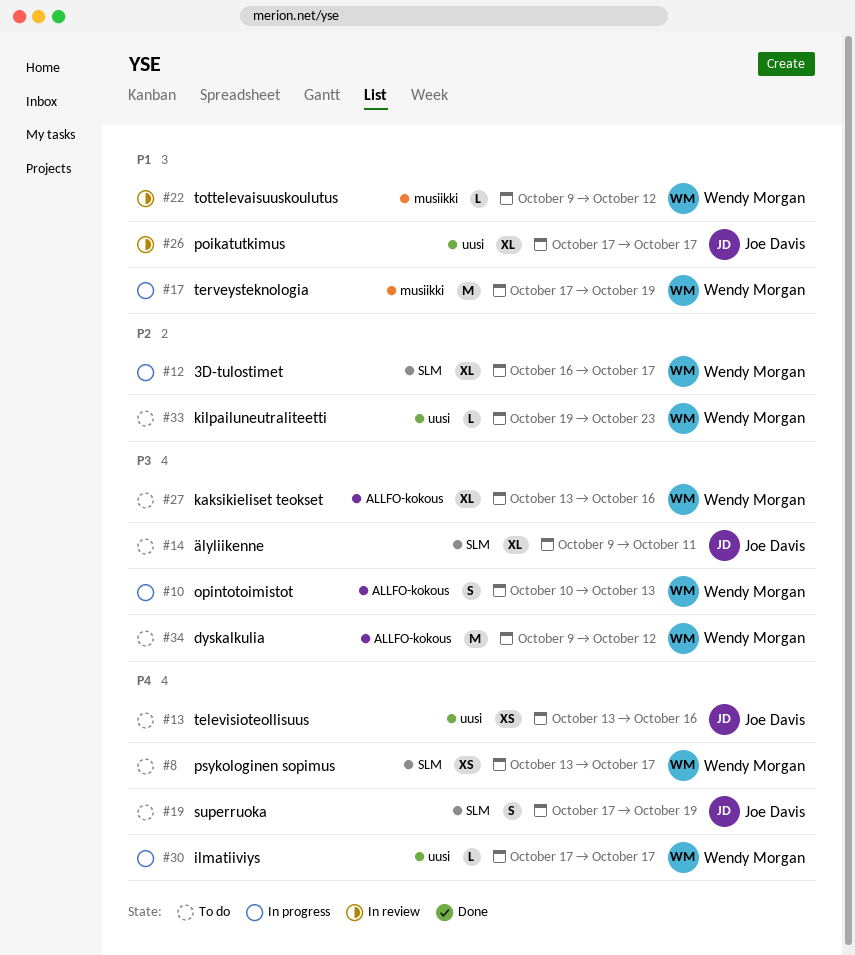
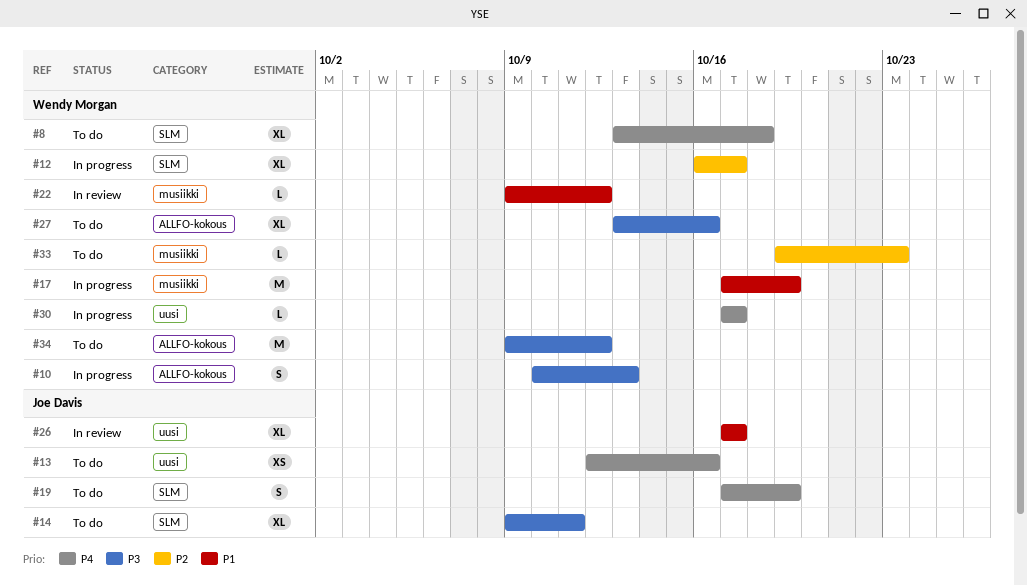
#8, estimate: XS -> XL
#8, due: Oct 17 -> Oct 18
#13, start: Oct 13 -> Oct 12
#33, label: uusi -> musiikki

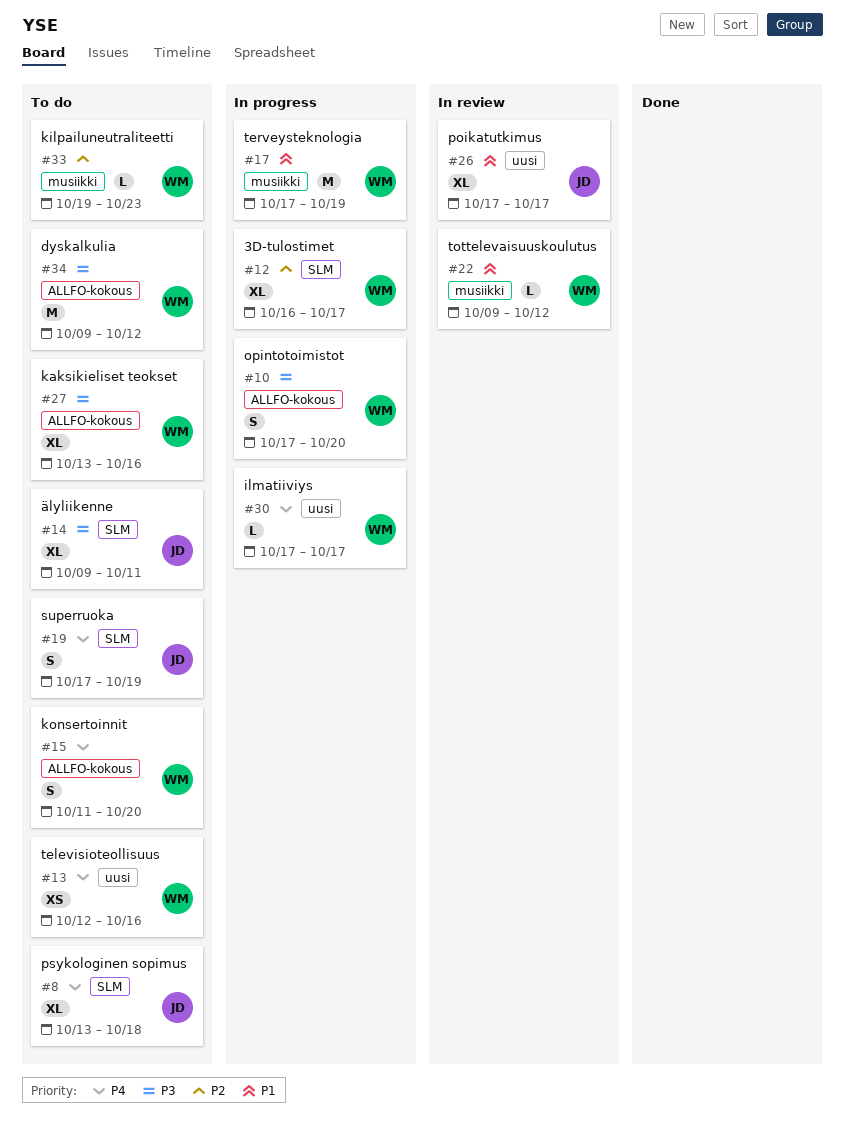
#8, owner: Wendy Morgan -> Joe Davis
#10, start: Oct 10 -> Oct 17
#10, due: Oct 13 -> Oct 20
#13, owner: Joe Davis -> Wendy Morgan
#15: none -> present

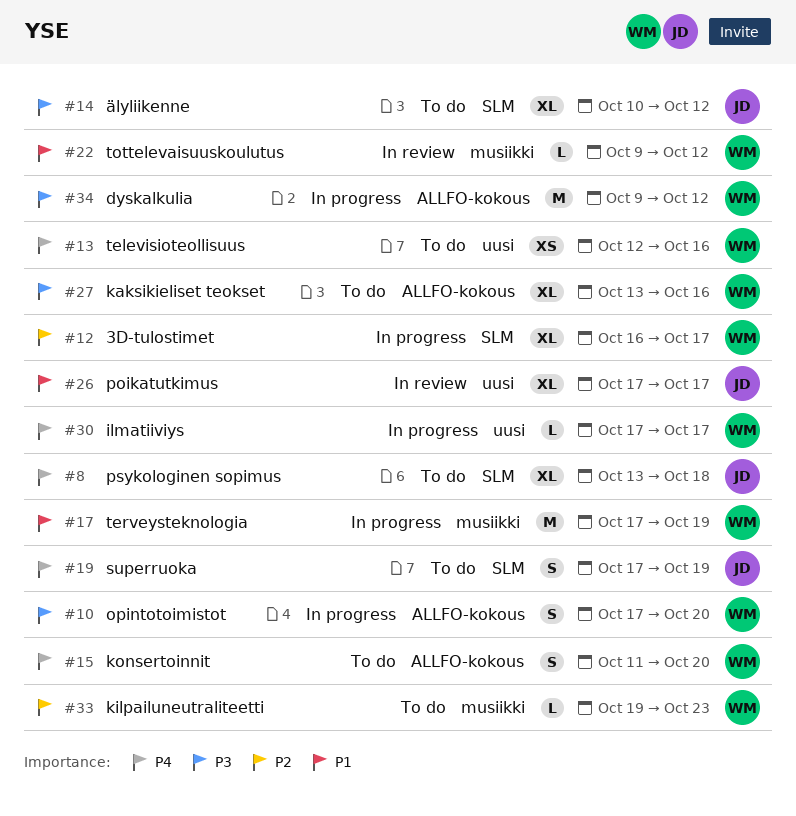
#14, start: Oct 9 -> Oct 10
#14, due: Oct 11 -> Oct 12
#34, status: To do -> In progress

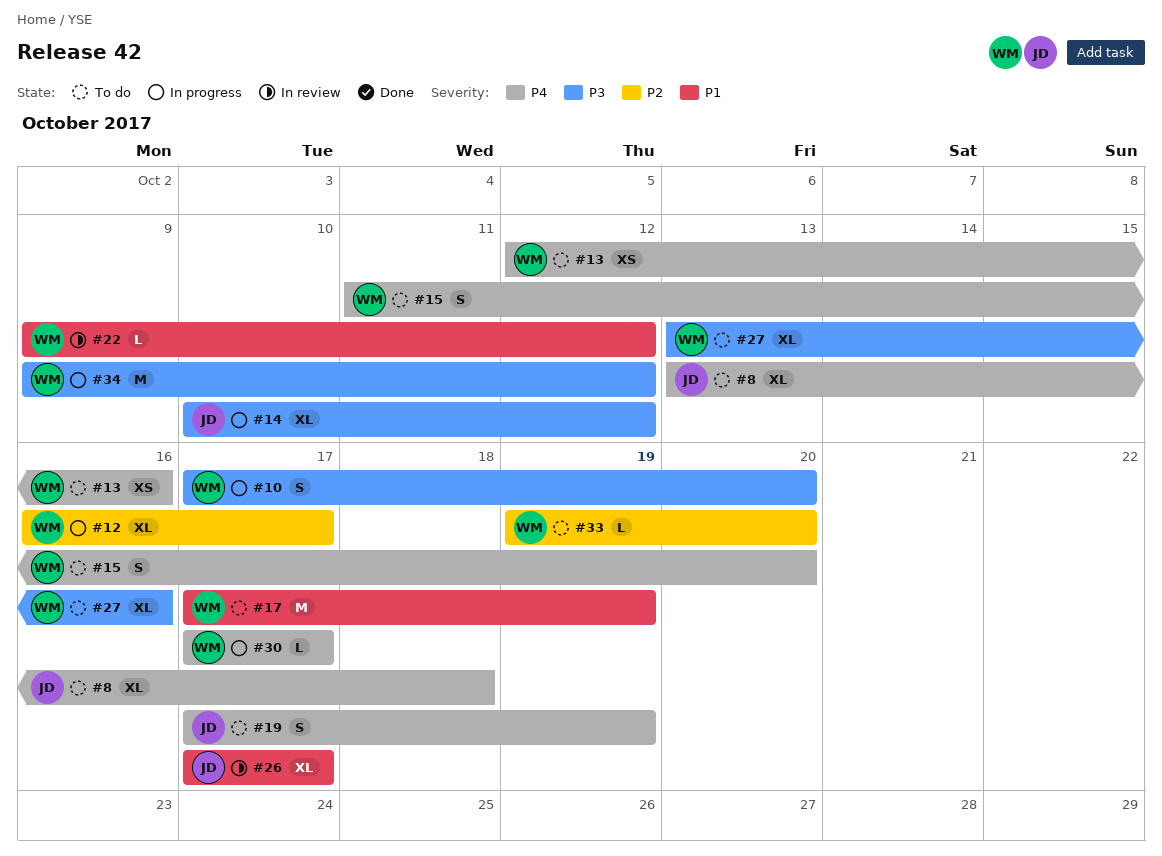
#14, status: To do -> In progress
#17, status: In progress -> To do
#33, due: Oct 23 -> Oct 20

